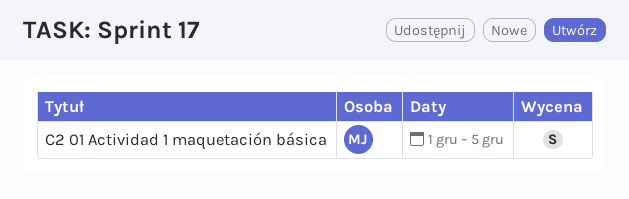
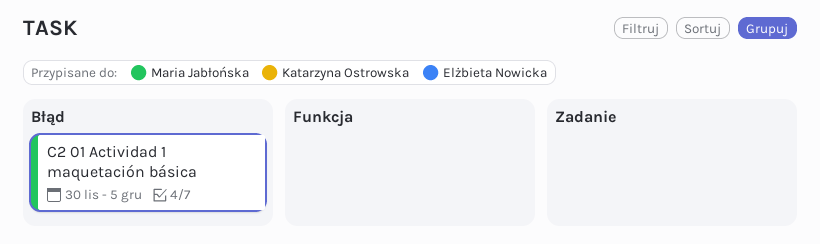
C2 01 Actividad 1 maquetación básica, start: Dec 1 -> Nov 30

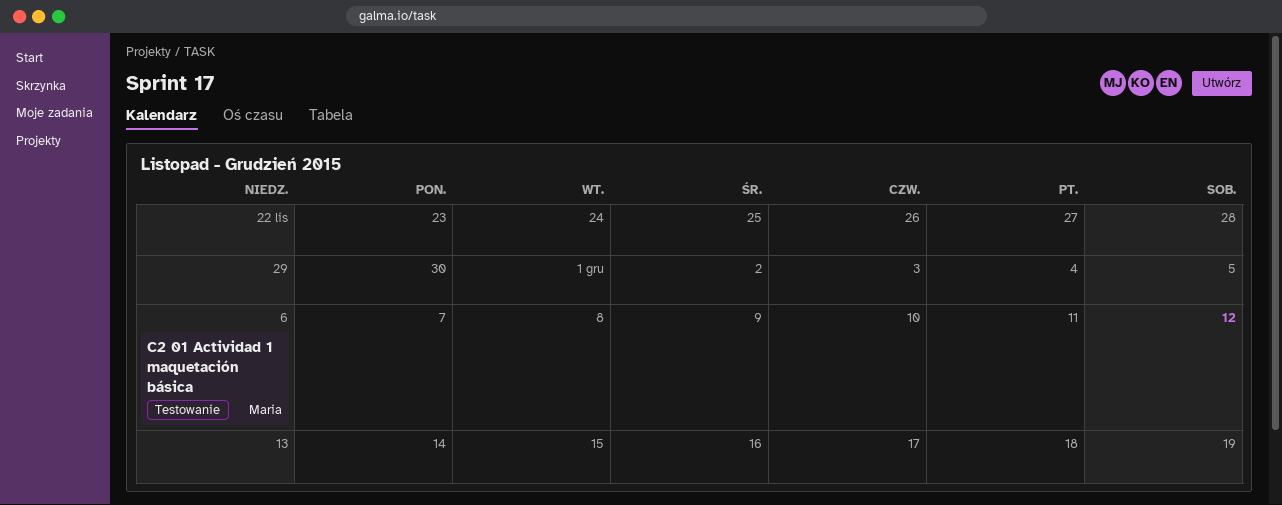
C2 01 Actividad 1 maquetación básica, due: Dec 5 -> Dec 6

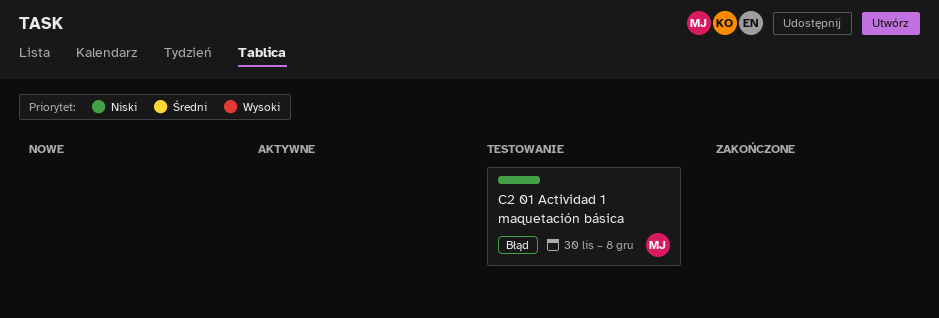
C2 01 Actividad 1 maquetación básica, due: Dec 6 -> Dec 8

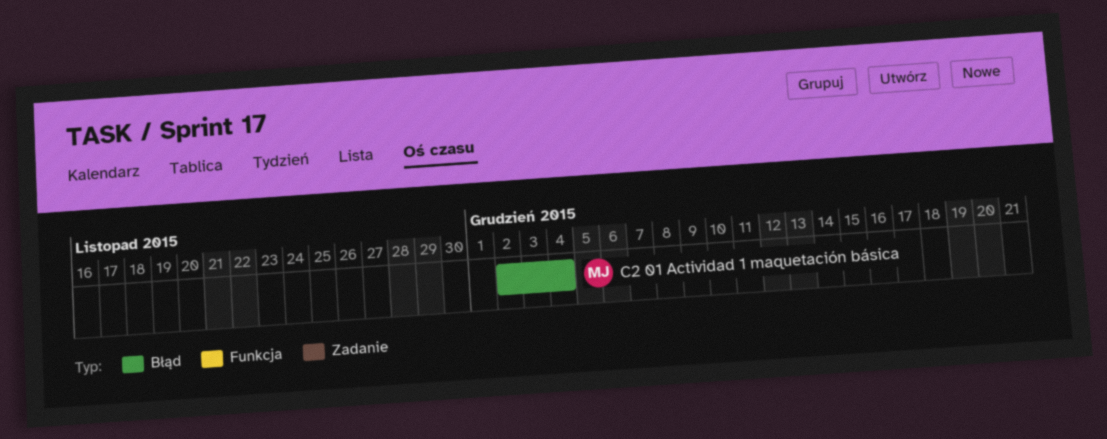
C2 01 Actividad 1 maquetación básica, start: Nov 30 -> Dec 2
C2 01 Actividad 1 maquetación básica, due: Dec 8 -> Dec 4

